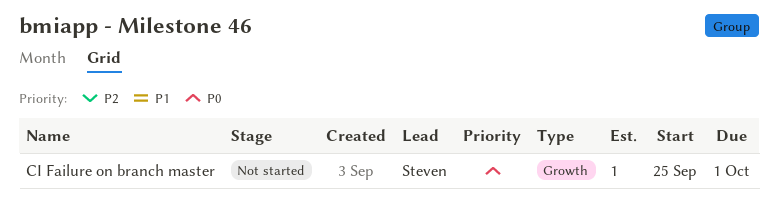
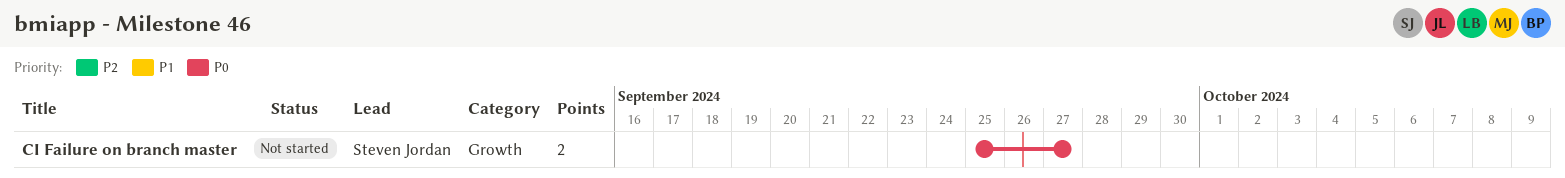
CI Failure on branch master, estimate: 1 -> 2
CI Failure on branch master, due: Oct 1 -> Sep 27

